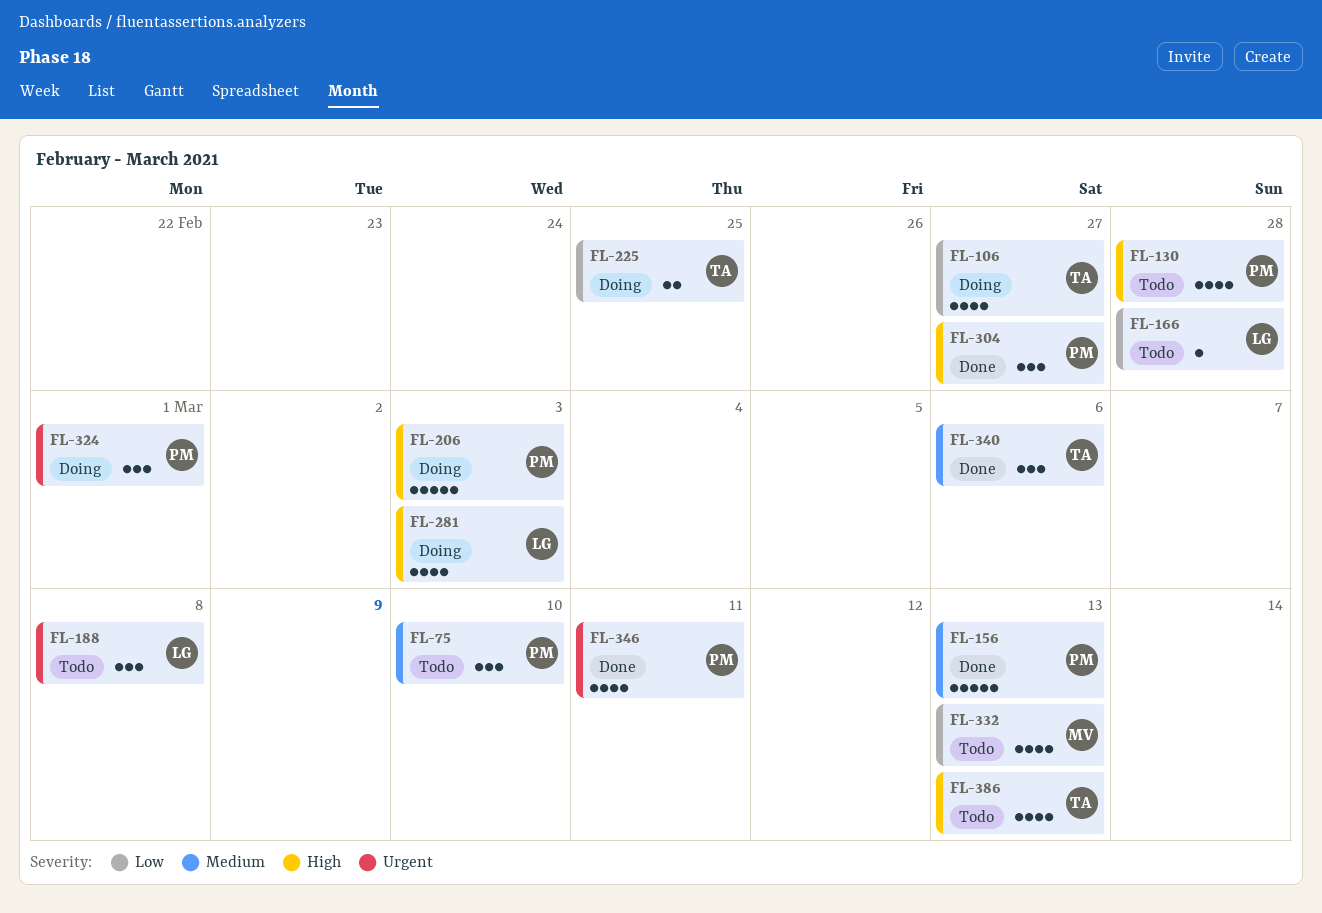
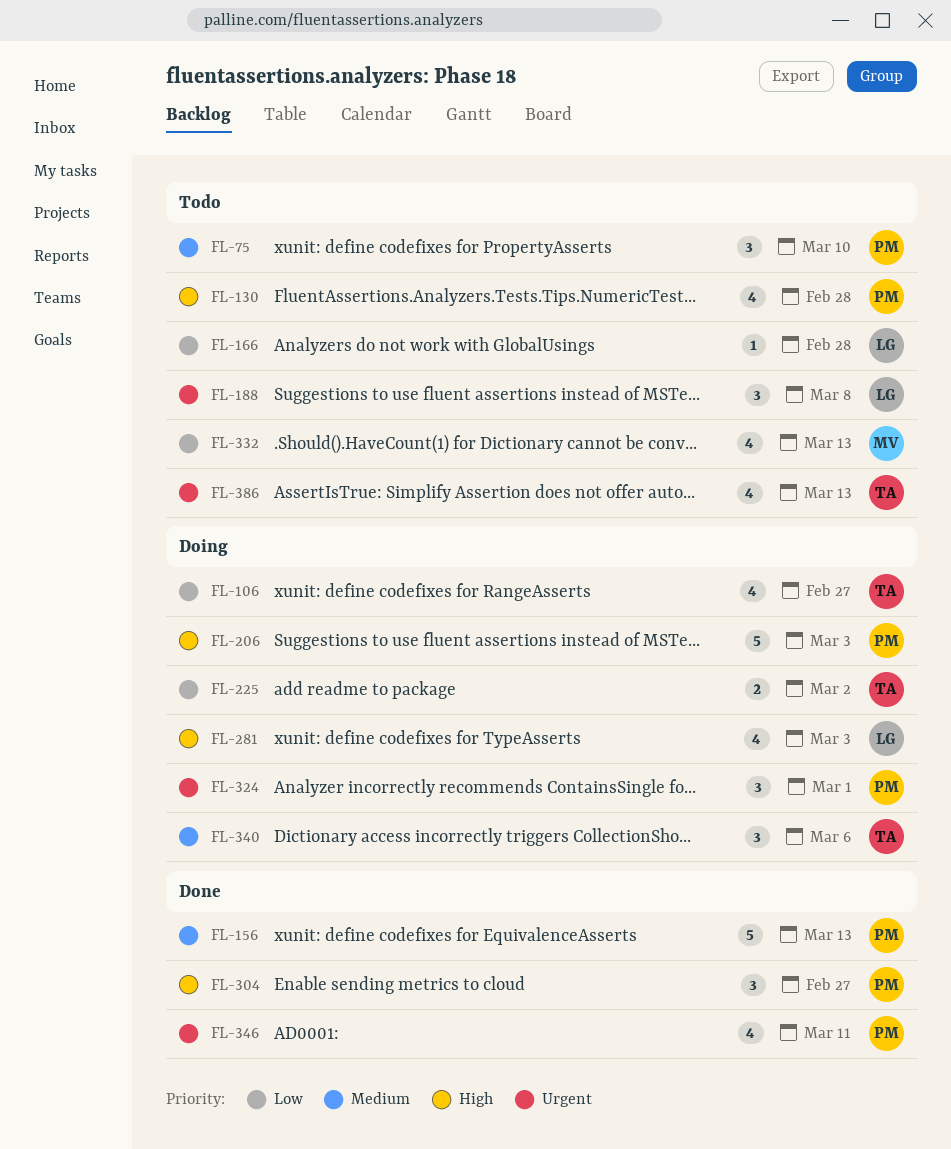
FL-225, due: Feb 25 -> Mar 2
FL-340, status: Done -> Doing
FL-386, priority: High -> Urgent

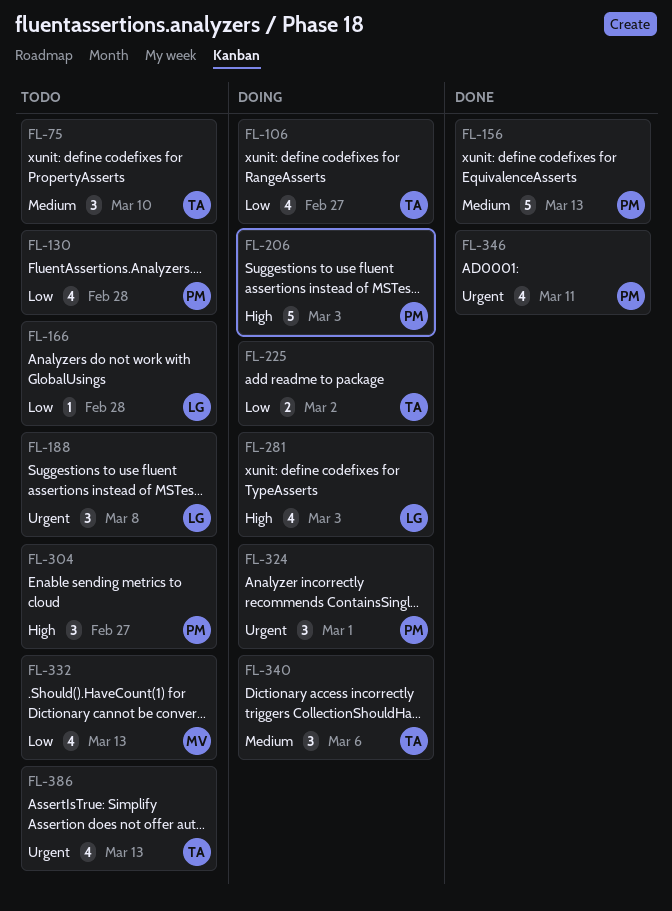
FL-75, owner: PM -> TA
FL-130, priority: High -> Low
FL-304, status: Done -> Todo

